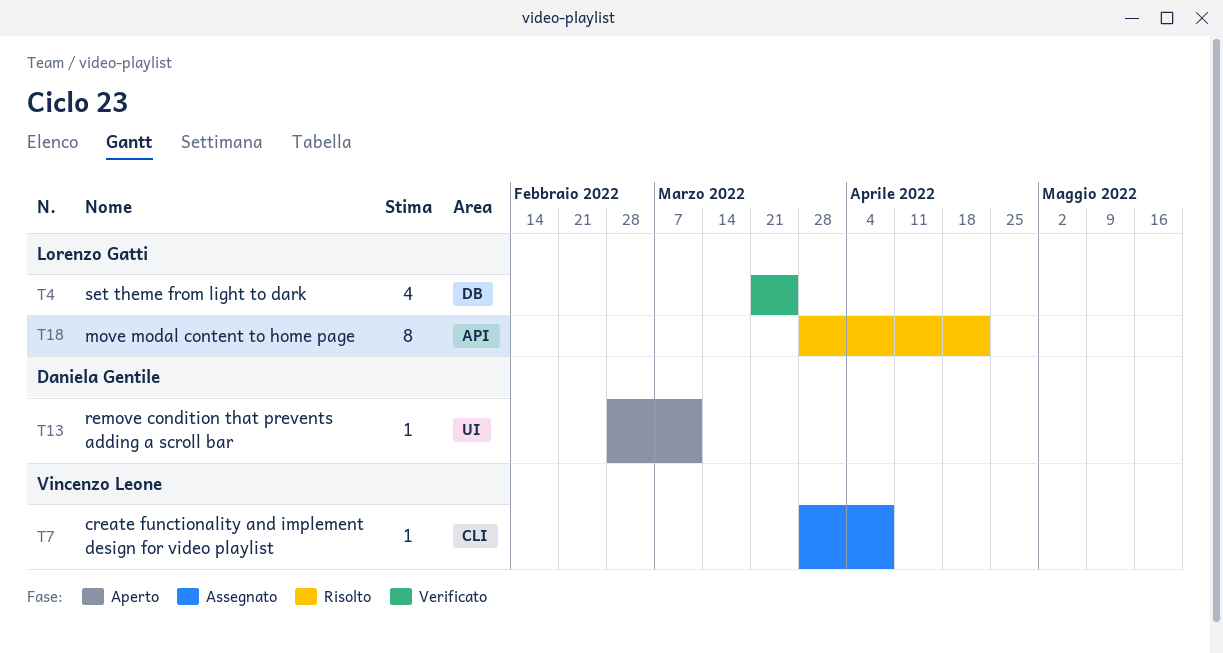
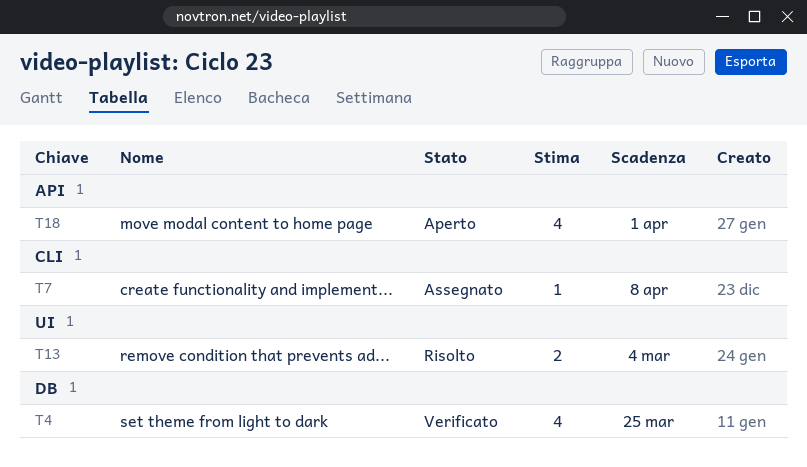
T13, status: Aperto -> Risolto
T13, estimate: 1 -> 2
T13, due: Mar 11 -> Mar 4
T18, status: Risolto -> Aperto
T18, estimate: 8 -> 4
T18, due: Apr 22 -> Apr 1

